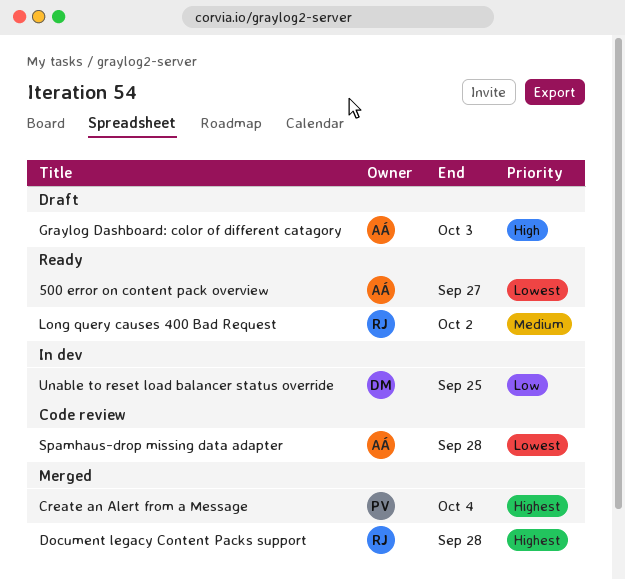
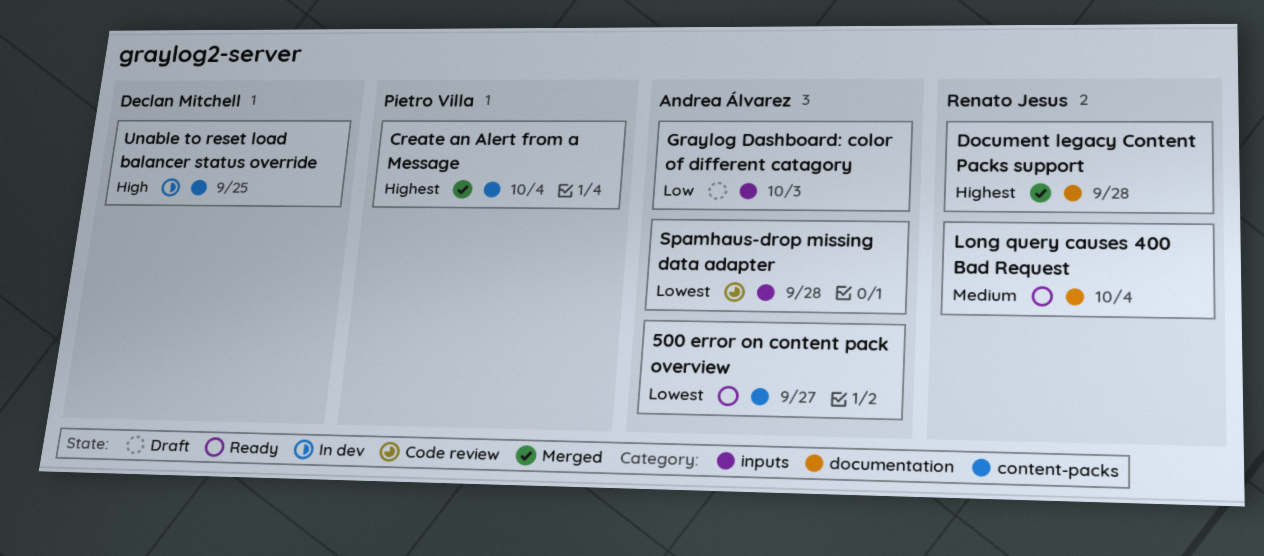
Graylog Dashboard: color of different catagory, priority: High -> Low
Long query causes 400 Bad Request, due: Oct 2 -> Oct 4
Unable to reset load balancer status override, priority: Low -> High

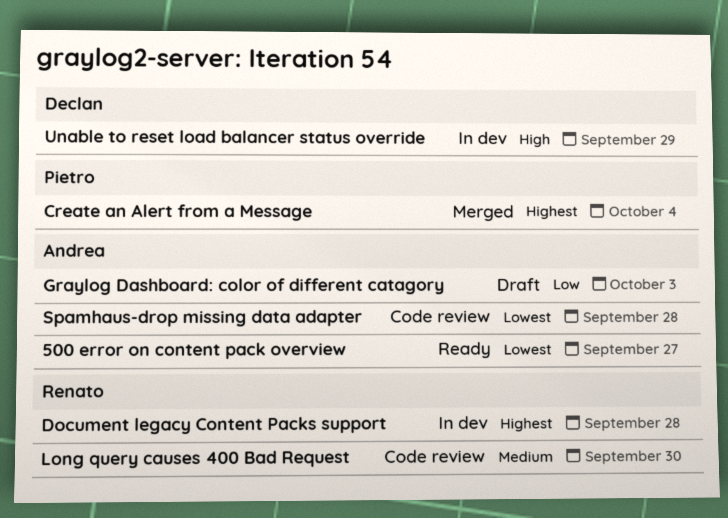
Document legacy Content Packs support, status: Merged -> In dev
Long query causes 400 Bad Request, status: Ready -> Code review
Long query causes 400 Bad Request, due: Oct 4 -> Sep 30
Unable to reset load balancer status override, due: Sep 25 -> Sep 29

